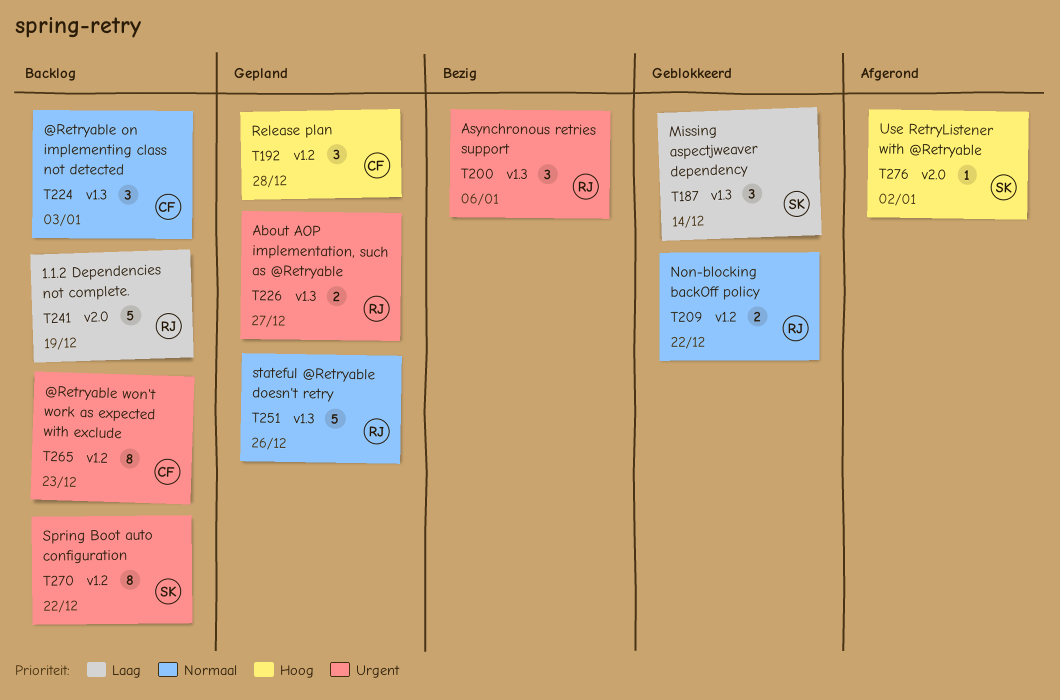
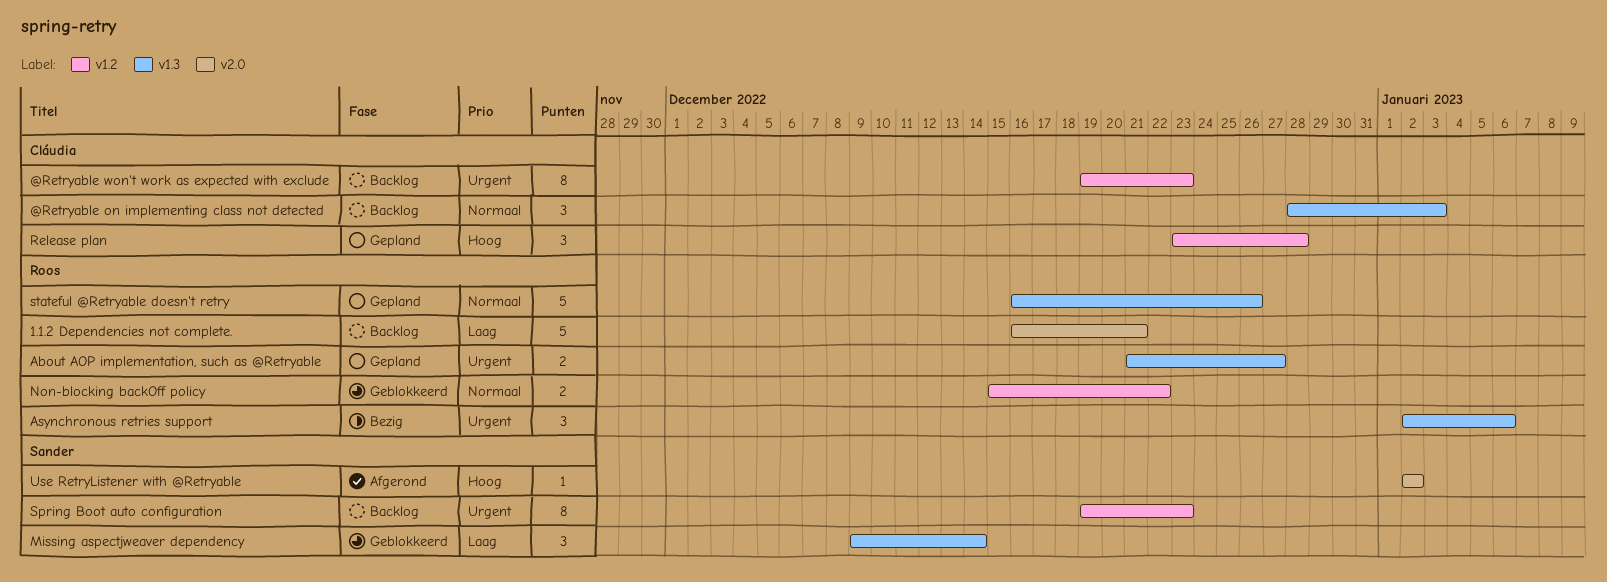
1.1.2 Dependencies not complete., due: Dec 19 -> Dec 21
Spring Boot auto configuration, due: Dec 22 -> Dec 23

